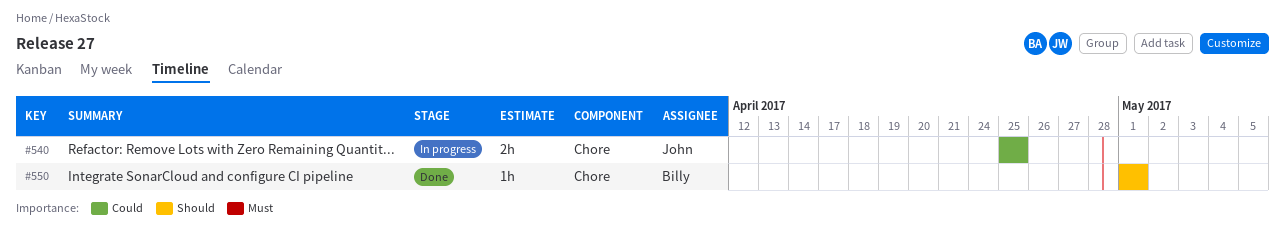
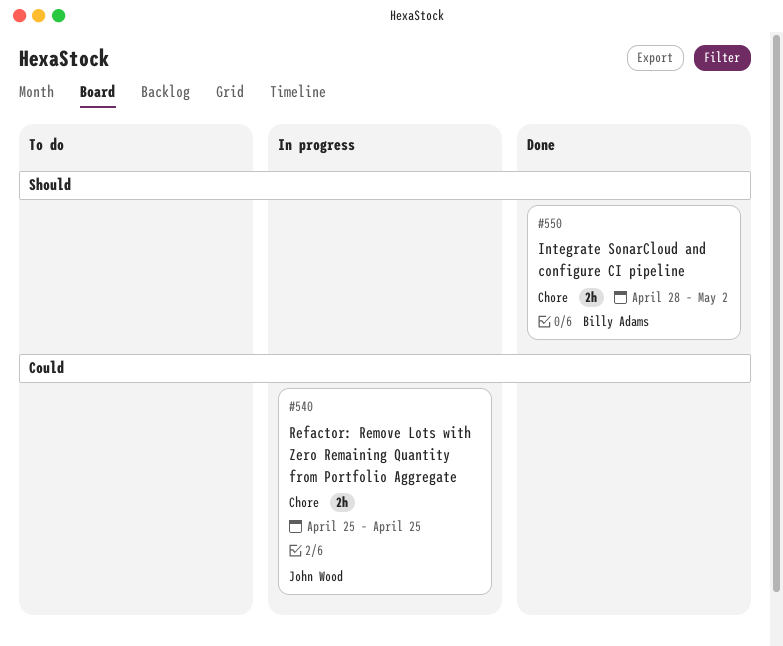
#550, estimate: 1h -> 2h
#550, start: May 1 -> Apr 28
#550, due: May 1 -> May 2

